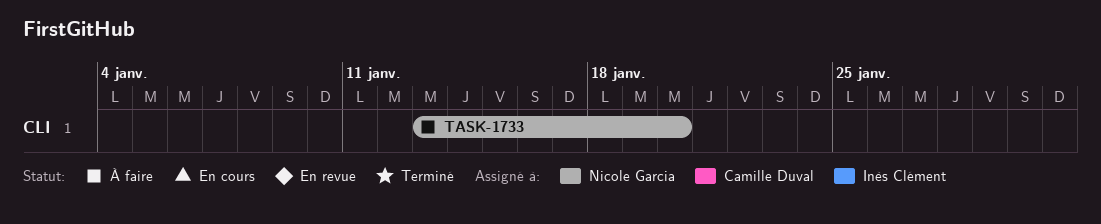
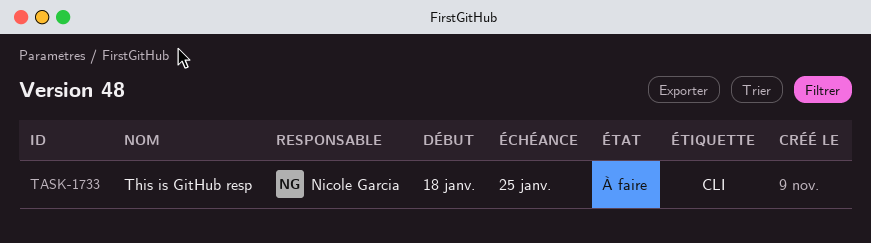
TASK-1733, start: Jan 13 -> Jan 18
TASK-1733, due: Jan 20 -> Jan 25

